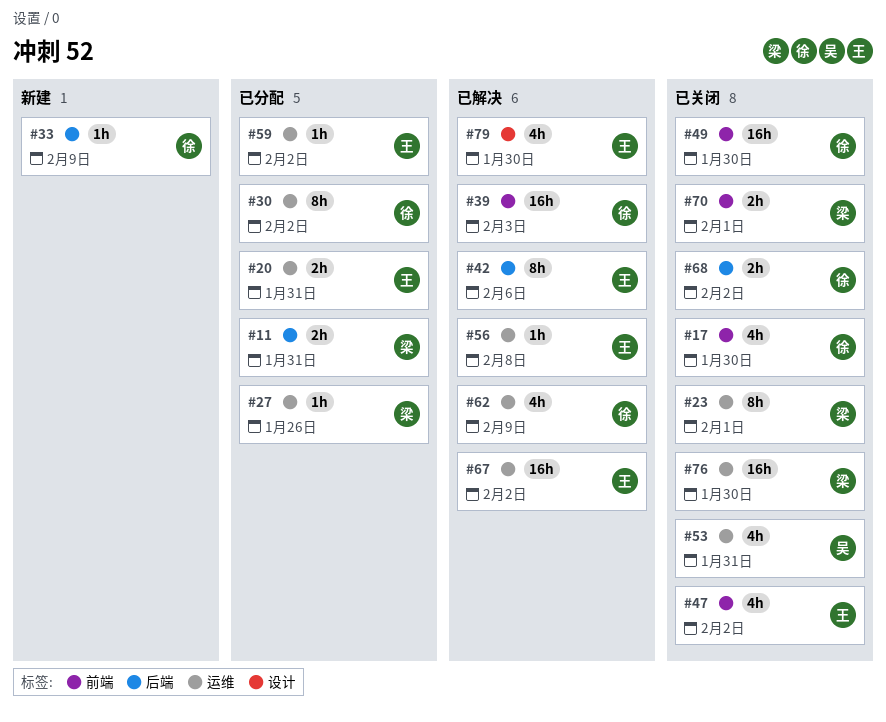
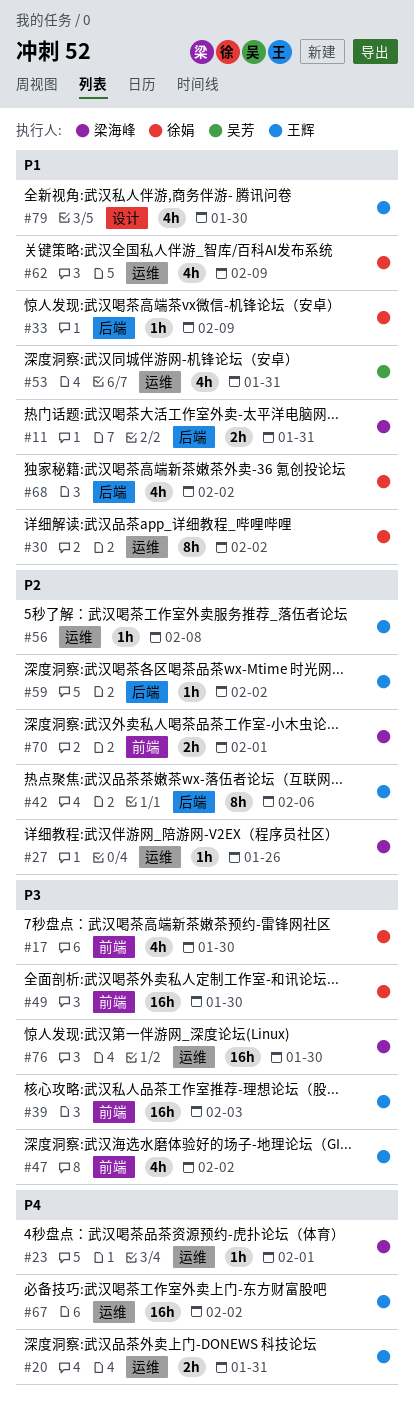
#23, estimate: 8h -> 1h
#39, owner: 徐娟 -> 王辉
#59, label: 运维 -> 后端
#68, estimate: 2h -> 4h

